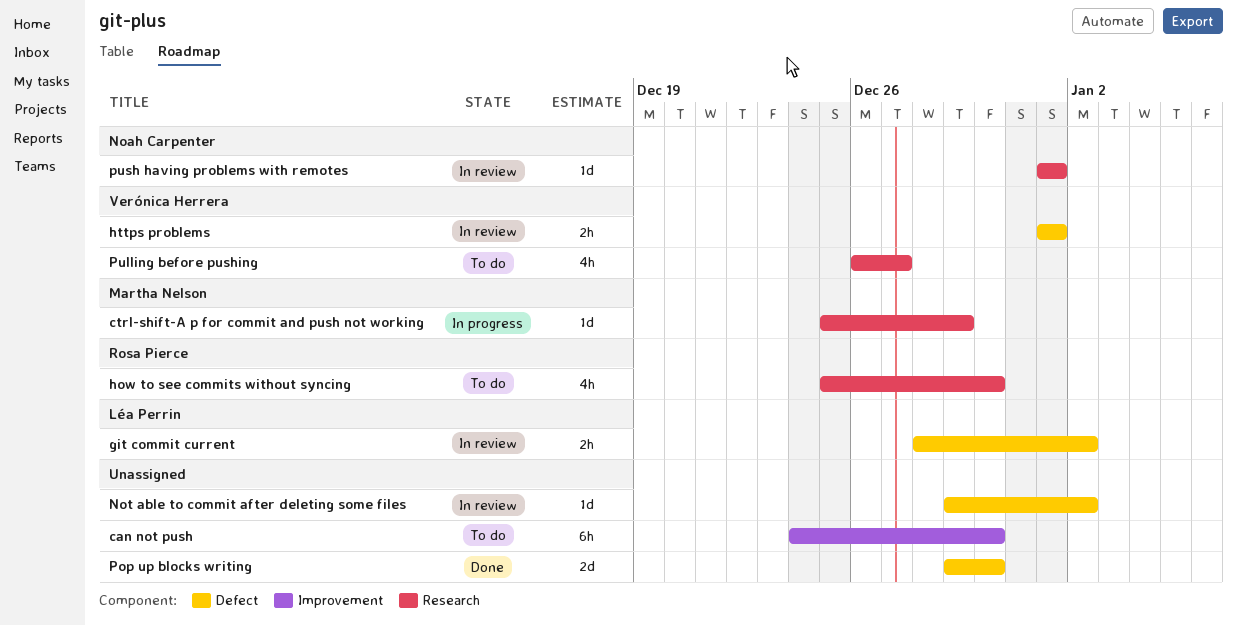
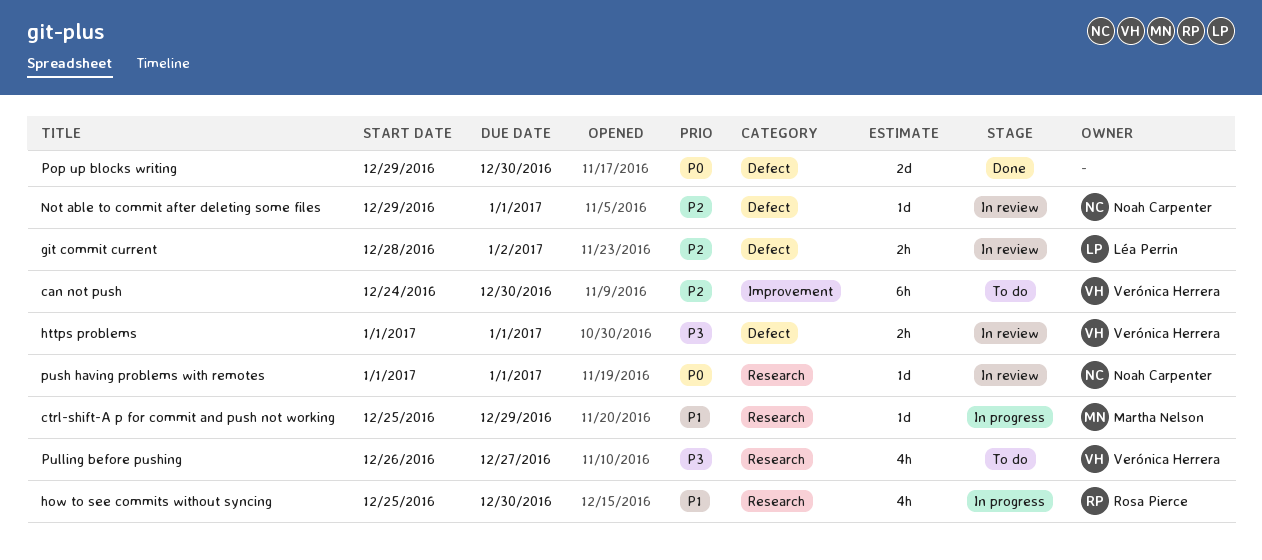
can not push, owner: none -> Verónica Herrera
how to see commits without syncing, status: To do -> In progress
Not able to commit after deleting some files, owner: none -> Noah Carpenter
Not able to commit after deleting some files, due: Jan 2 -> Jan 1

